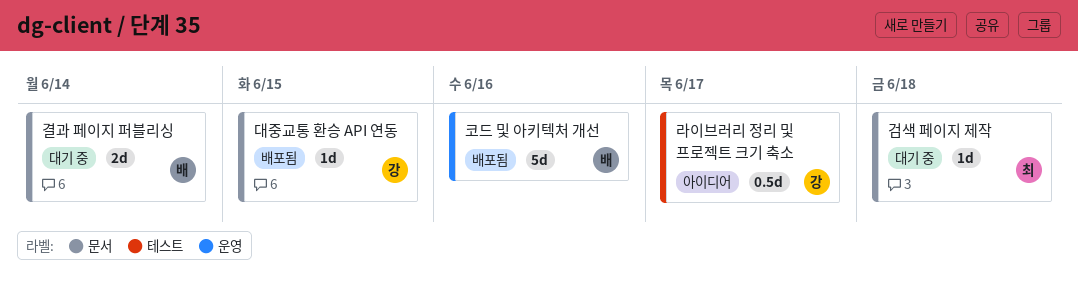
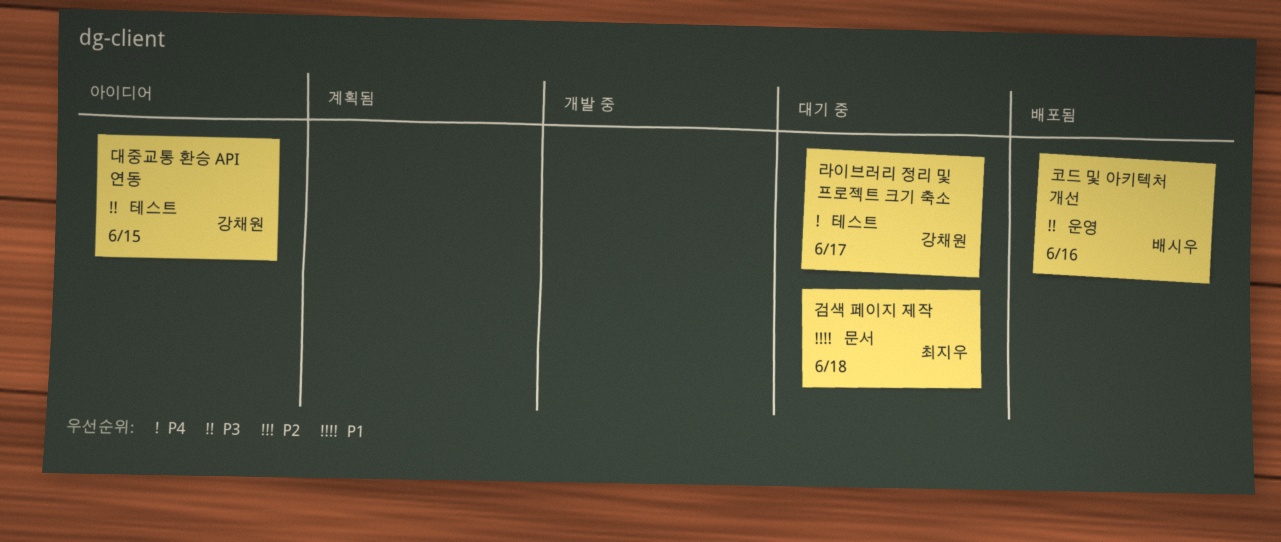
결과 페이지 퍼블리싱: present -> none
대중교통 환승 API 연동, status: 배포됨 -> 아이디어
대중교통 환승 API 연동, label: 문서 -> 테스트
라이브러리 정리 및 프로젝트 크기 축소, status: 아이디어 -> 대기 중

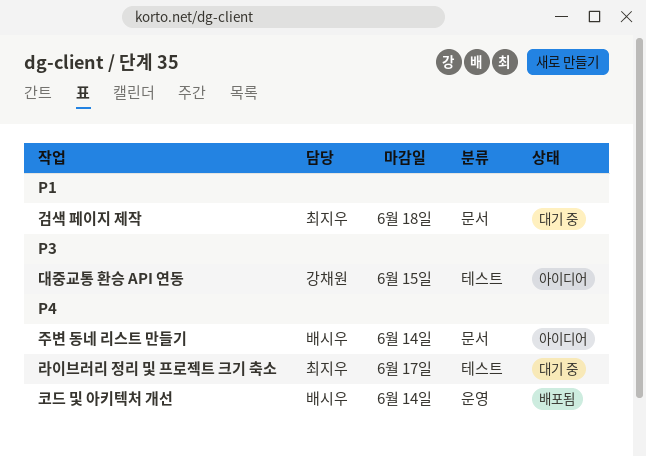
라이브러리 정리 및 프로젝트 크기 축소, owner: 강채원 -> 최지우
주변 동네 리스트 만들기: none -> present
코드 및 아키텍처 개선, priority: P3 -> P4
코드 및 아키텍처 개선, due: Jun 16 -> Jun 14

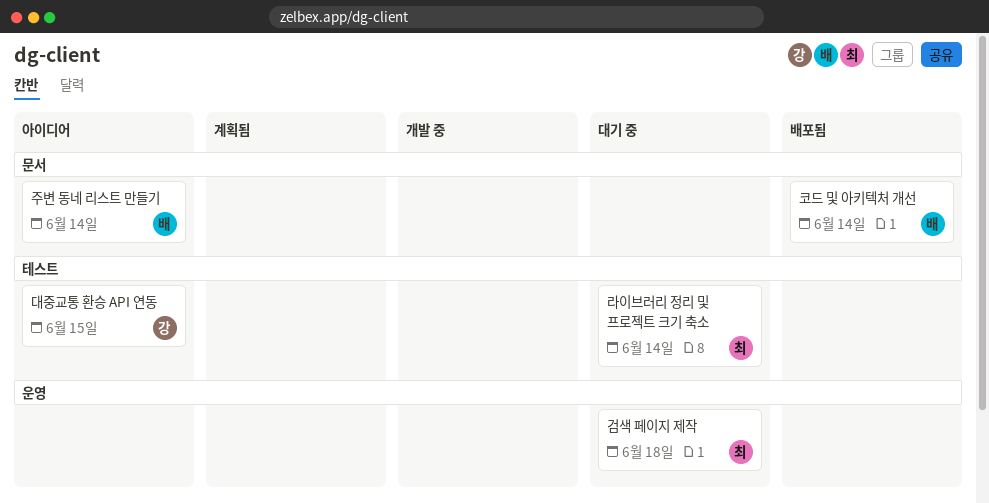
검색 페이지 제작, label: 문서 -> 운영
라이브러리 정리 및 프로젝트 크기 축소, due: Jun 17 -> Jun 14
코드 및 아키텍처 개선, label: 운영 -> 문서

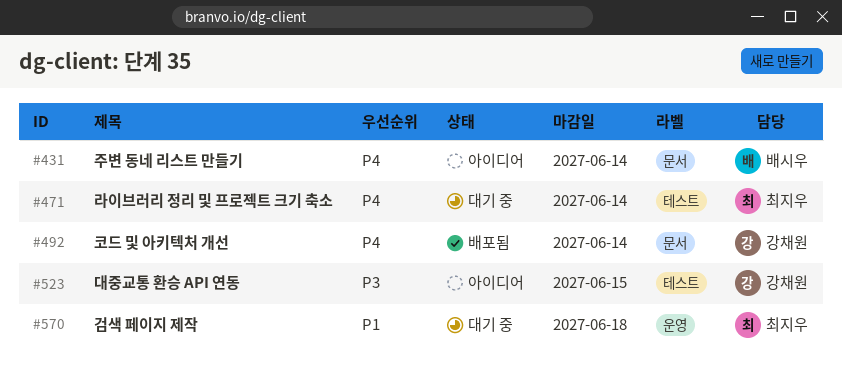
코드 및 아키텍처 개선, owner: 배시우 -> 강채원

